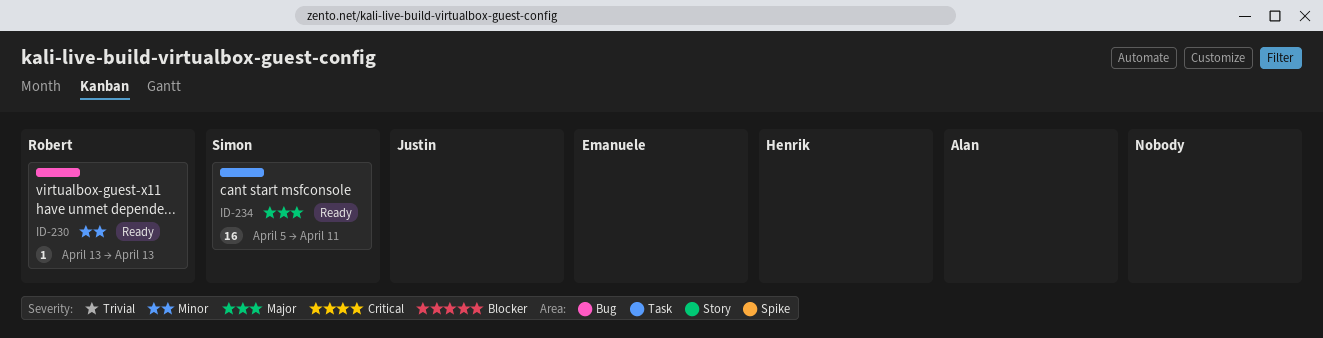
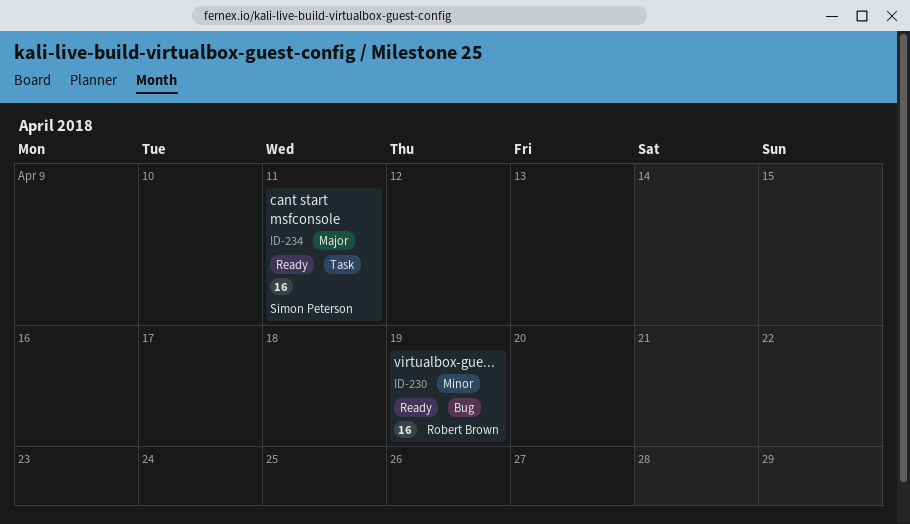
ID-230, estimate: 1 -> 16
ID-230, due: Apr 13 -> Apr 19

